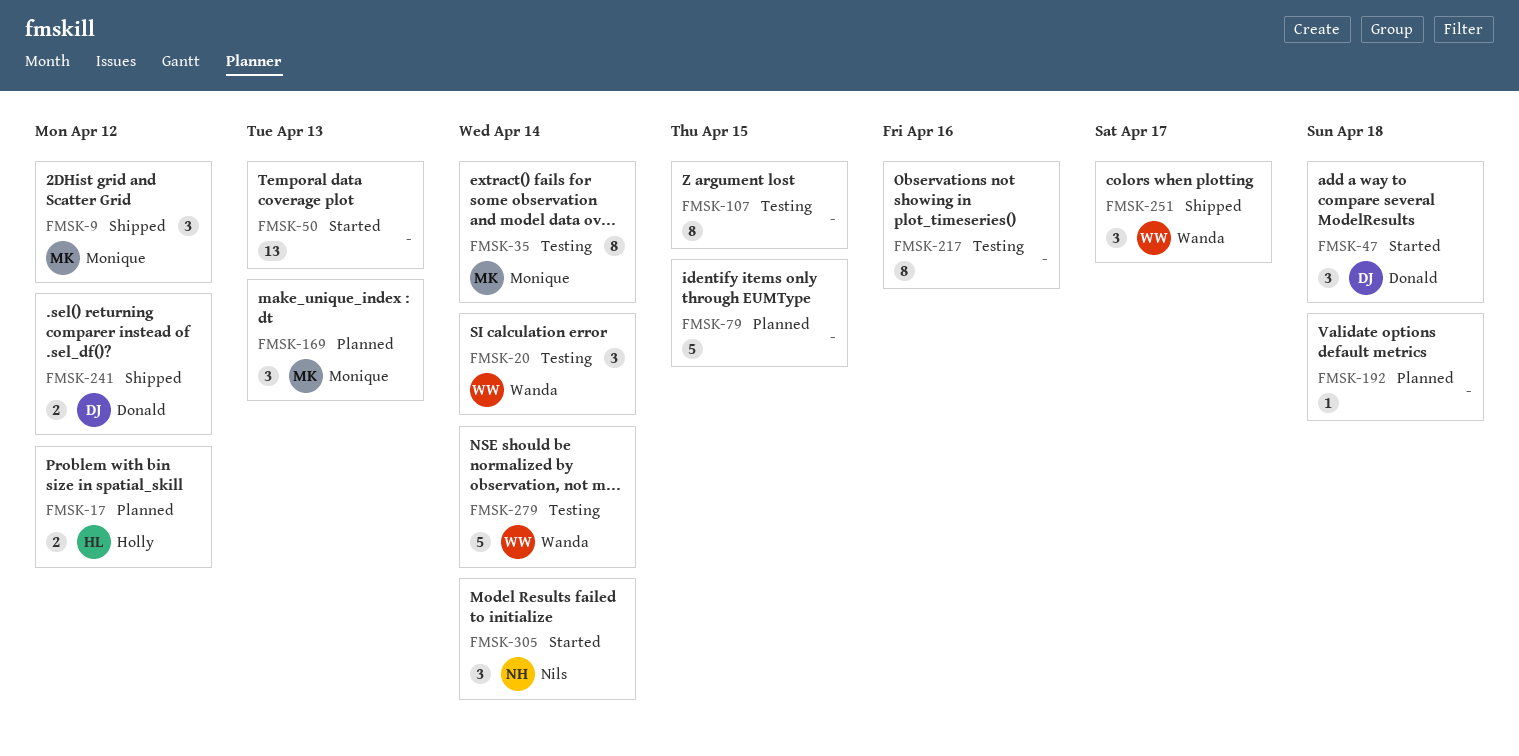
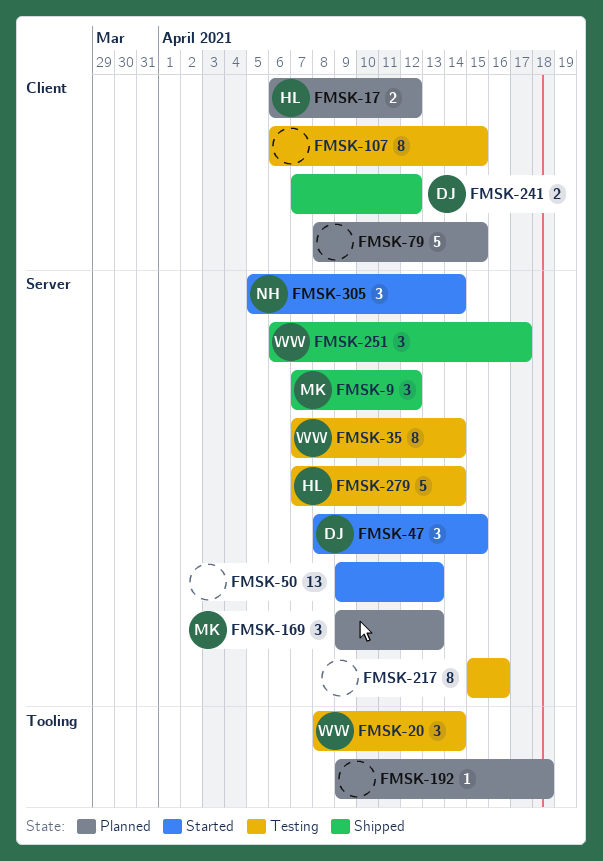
FMSK-35, owner: Monique -> Wanda
FMSK-47, due: Apr 18 -> Apr 15
FMSK-279, owner: Wanda -> Holly

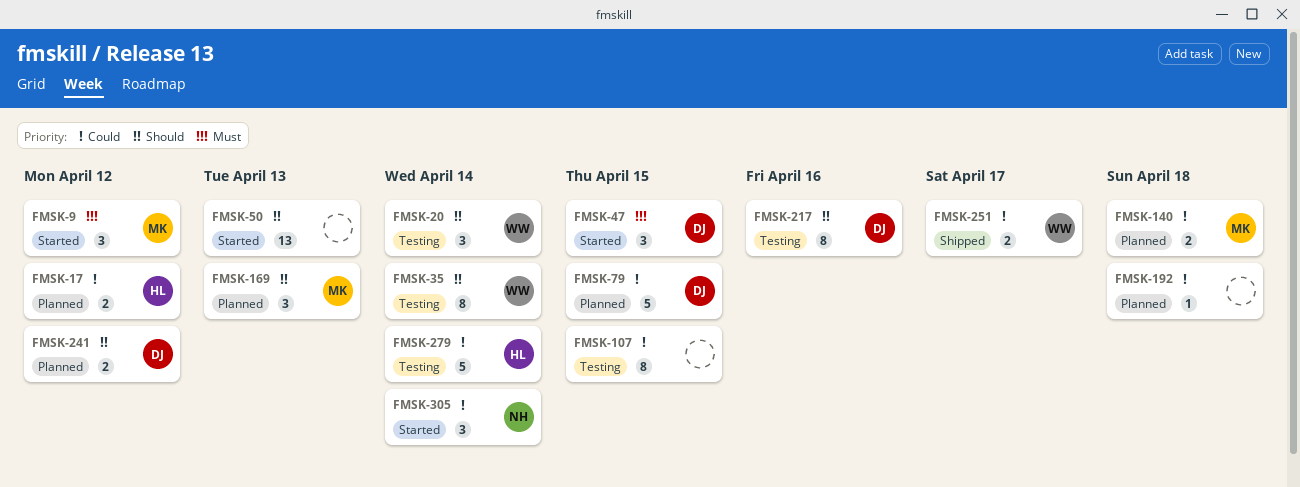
FMSK-9, status: Shipped -> Started
FMSK-79, owner: none -> DJ
FMSK-140: none -> present
FMSK-217, owner: none -> DJ
FMSK-241, status: Shipped -> Planned
FMSK-251, estimate: 3 -> 2

